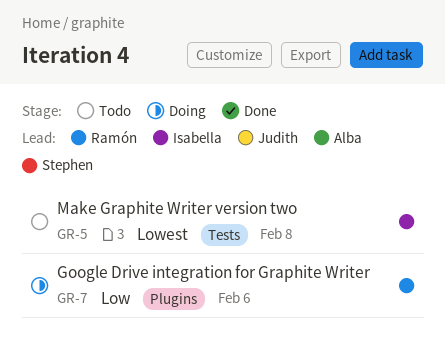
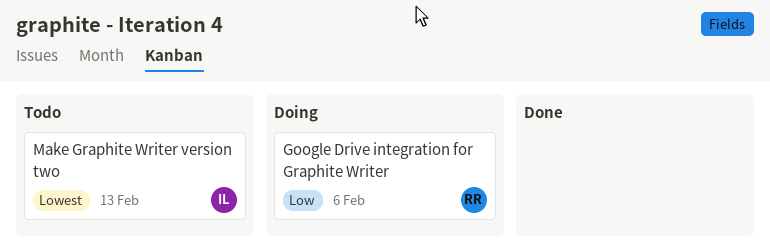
Make Graphite Writer version two, due: Feb 8 -> Feb 13

